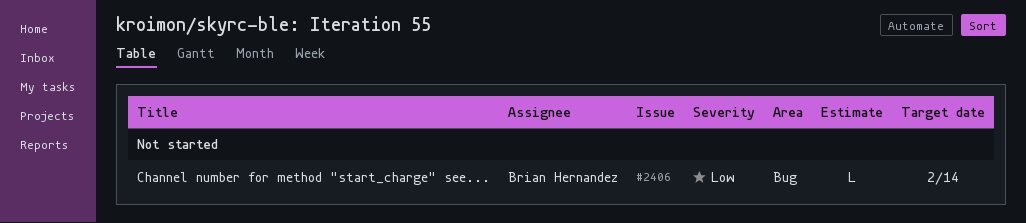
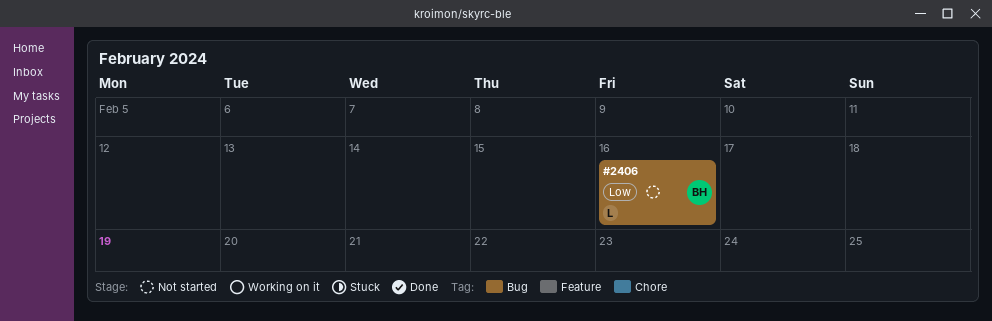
#2406, due: Feb 14 -> Feb 16

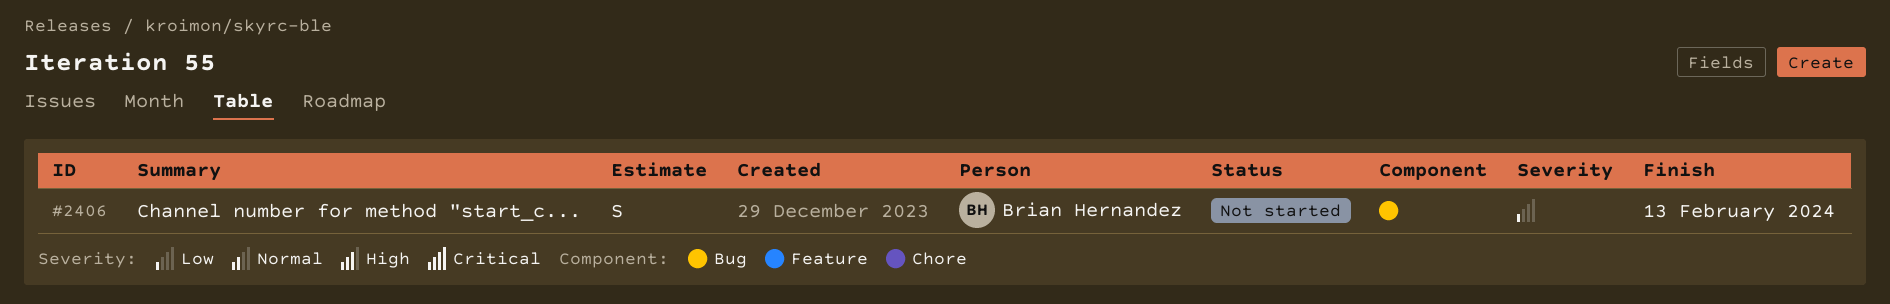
#2406, estimate: L -> S
#2406, due: Feb 16 -> Feb 13

